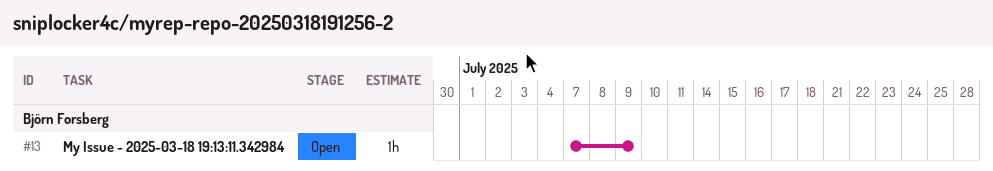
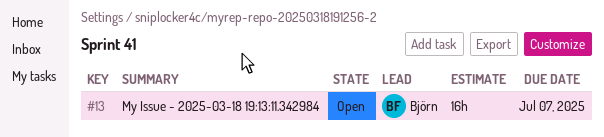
#13, estimate: 1h -> 16h
#13, due: Jul 9 -> Jul 7

